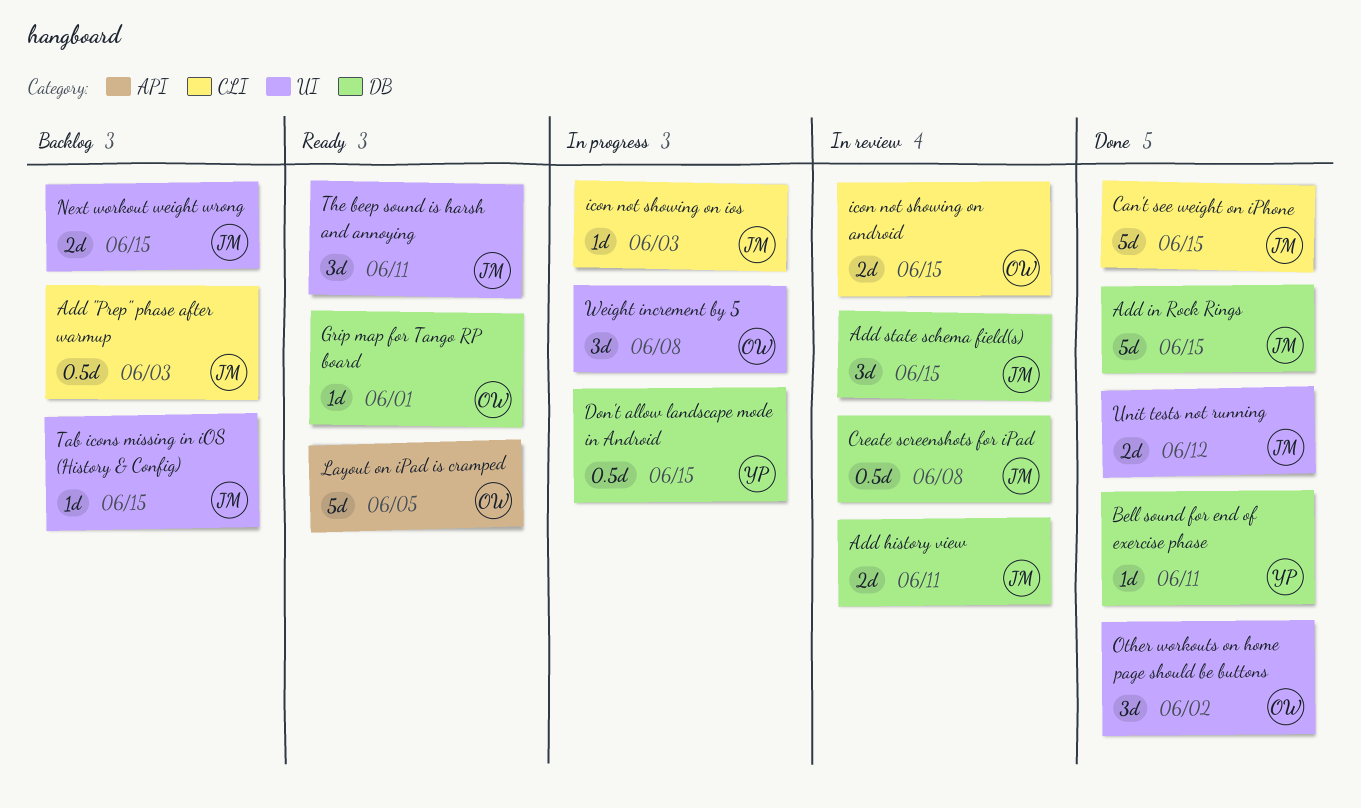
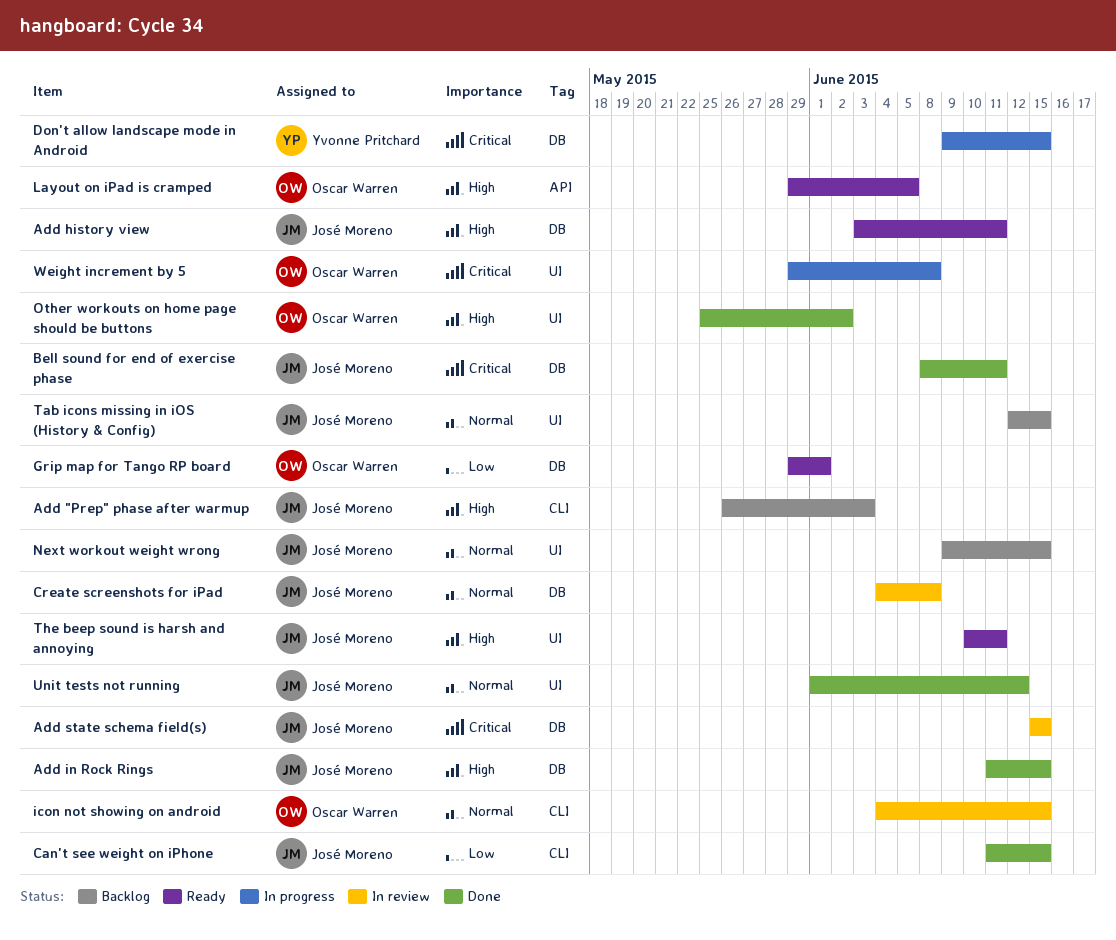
Add history view, status: In review -> Ready
Bell sound for end of exercise phase, owner: Yvonne Pritchard -> José Moreno
icon not showing on ios: present -> none

